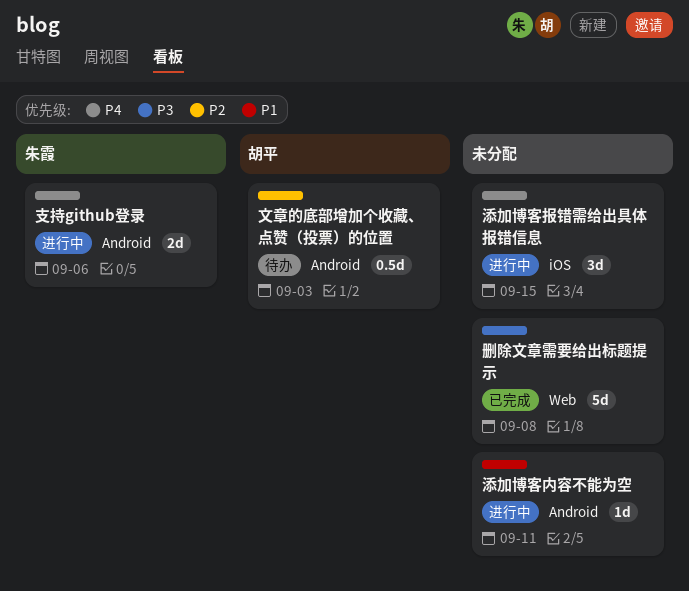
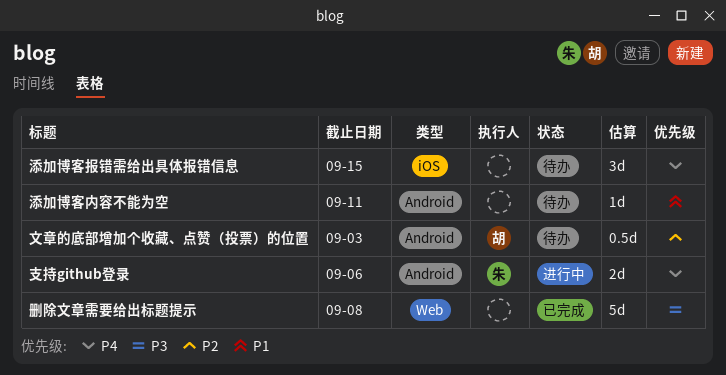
添加博客内容不能为空, status: 进行中 -> 待办
添加博客报错需给出具体报错信息, status: 进行中 -> 待办

